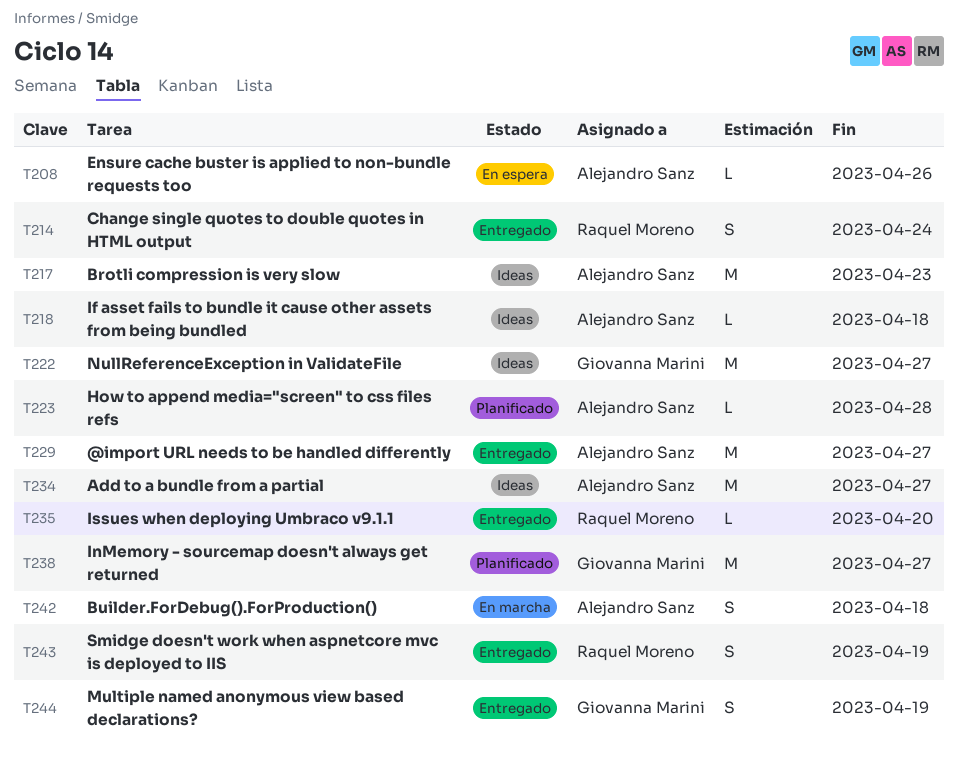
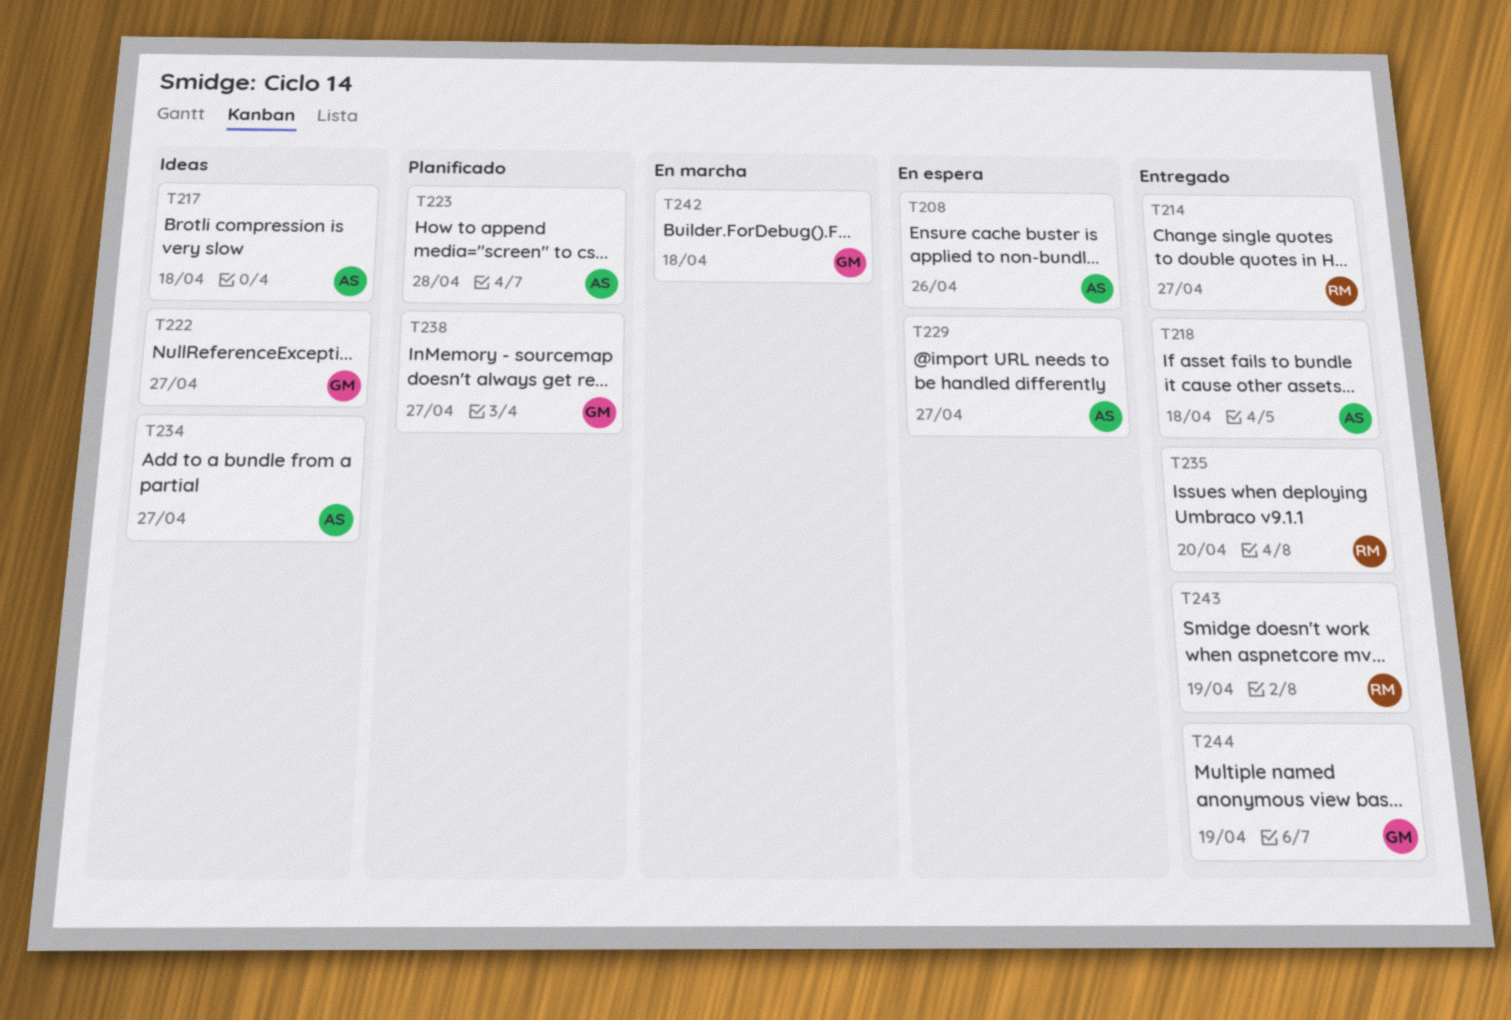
T214, due: Apr 24 -> Apr 27
T217, due: Apr 23 -> Apr 18
T218, status: Ideas -> Entregado
T229, status: Entregado -> En espera
T242, owner: Alejandro Sanz -> Giovanna Marini

